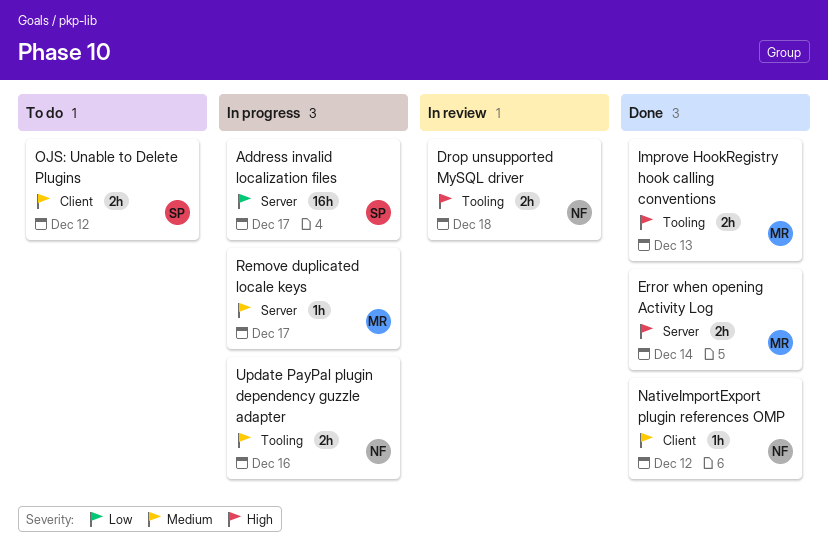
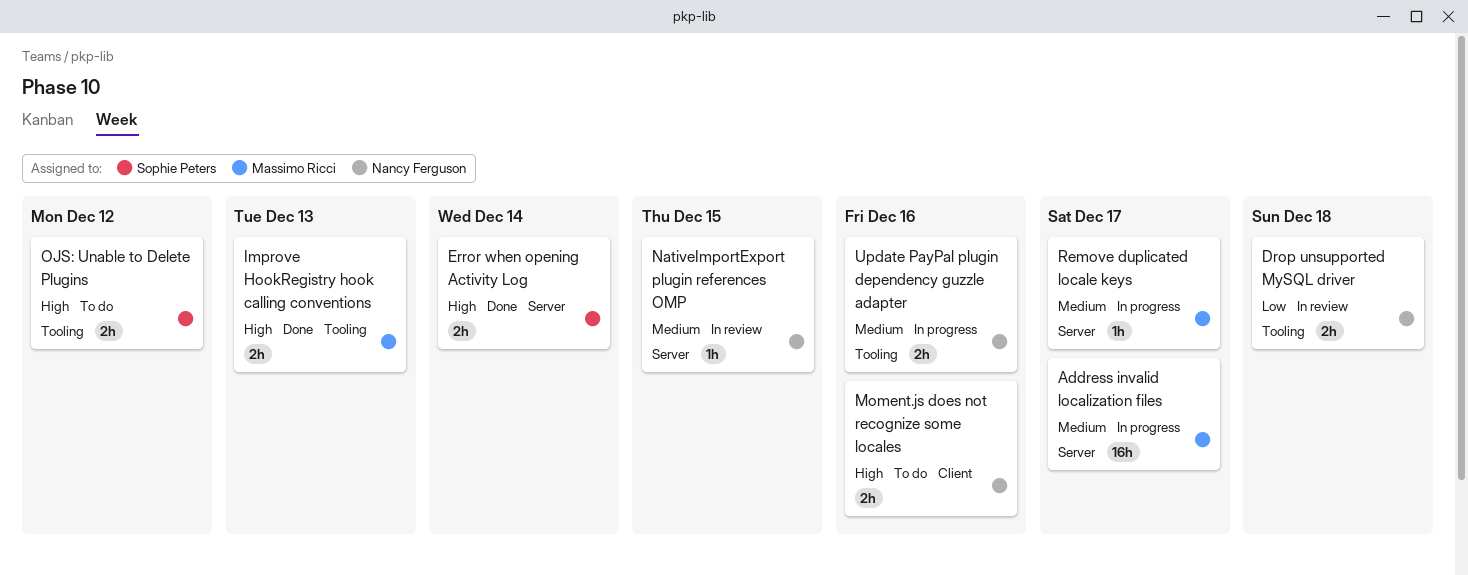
Address invalid localization files, owner: Sophie Peters -> Massimo Ricci
Address invalid localization files, priority: Low -> Medium
Drop unsupported MySQL driver, priority: High -> Low
Error when opening Activity Log, owner: Massimo Ricci -> Sophie Peters
Moment.js does not recognize some locales: none -> present
NativeImportExport plugin references OMP, status: Done -> In review
NativeImportExport plugin references OMP, label: Client -> Server
NativeImportExport plugin references OMP, due: Dec 12 -> Dec 15
OJS: Unable to Delete Plugins, priority: Medium -> High
OJS: Unable to Delete Plugins, label: Client -> Tooling

